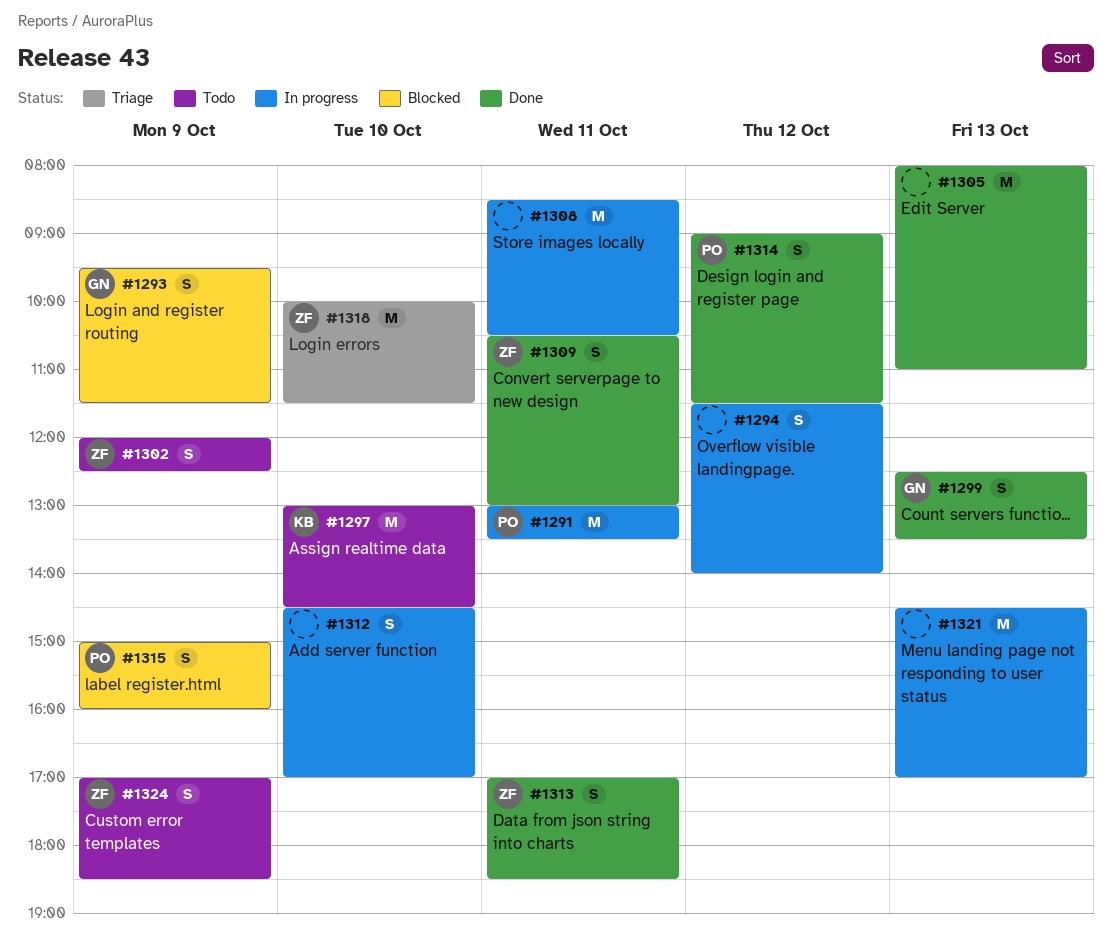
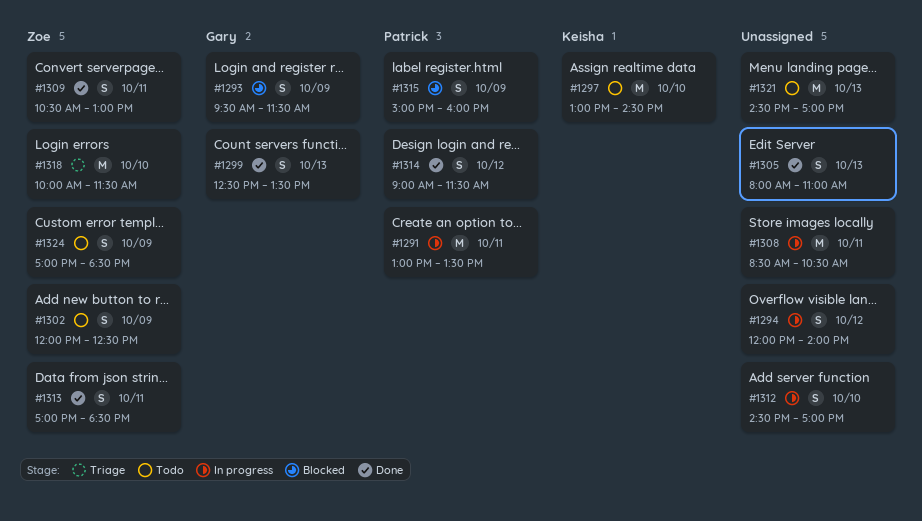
#1294, begins: 11:30 -> 12:00
#1305, estimate: M -> S
#1321, status: In progress -> Todo

